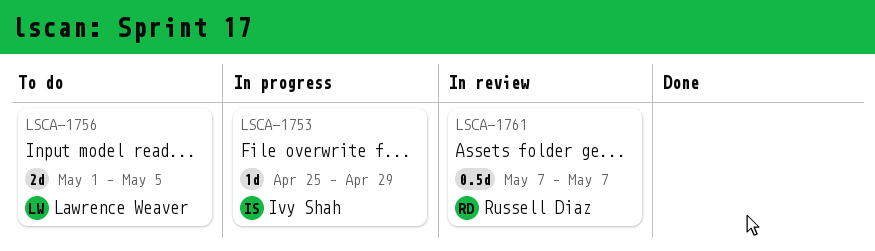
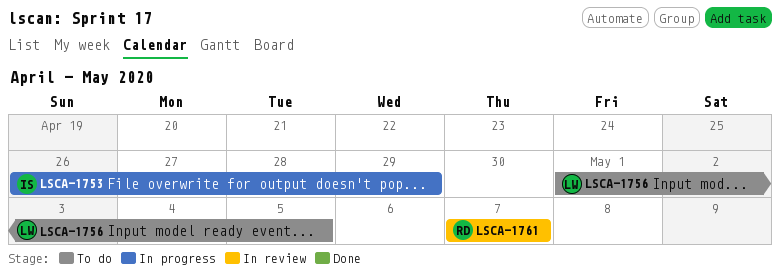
LSCA-1753, start: Apr 25 -> Apr 26

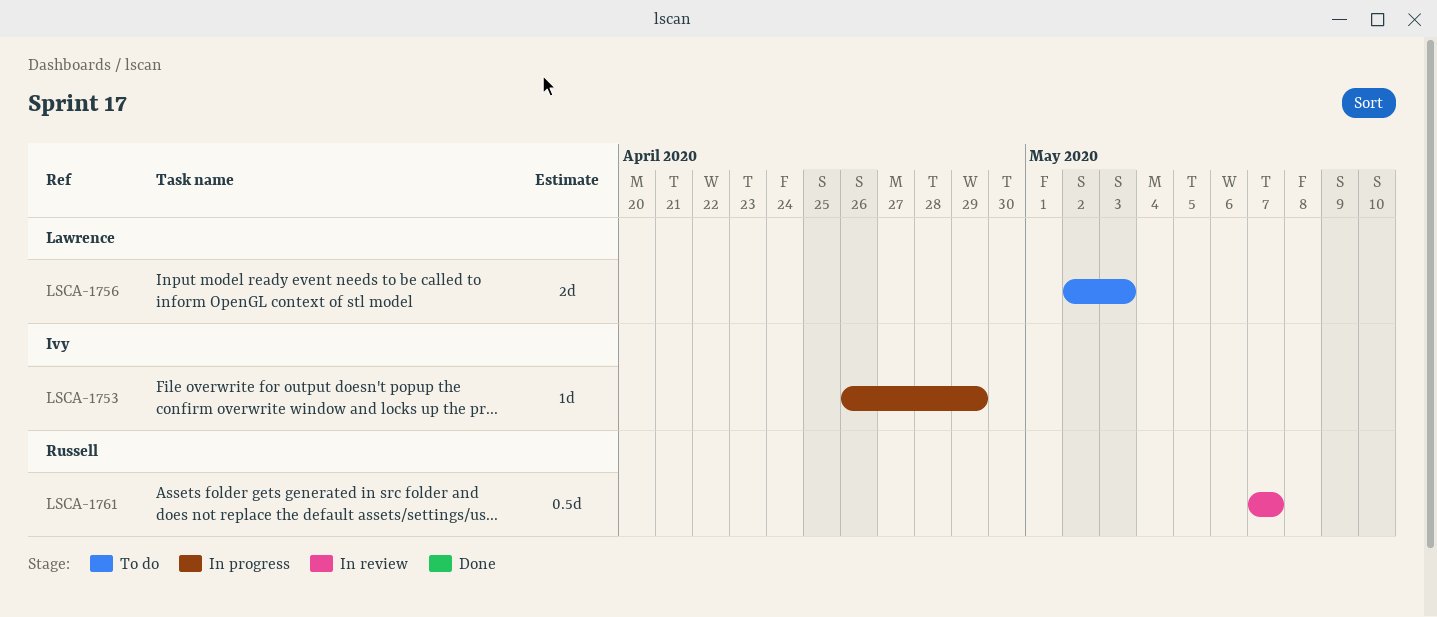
LSCA-1756, start: May 1 -> May 2
LSCA-1756, due: May 5 -> May 3

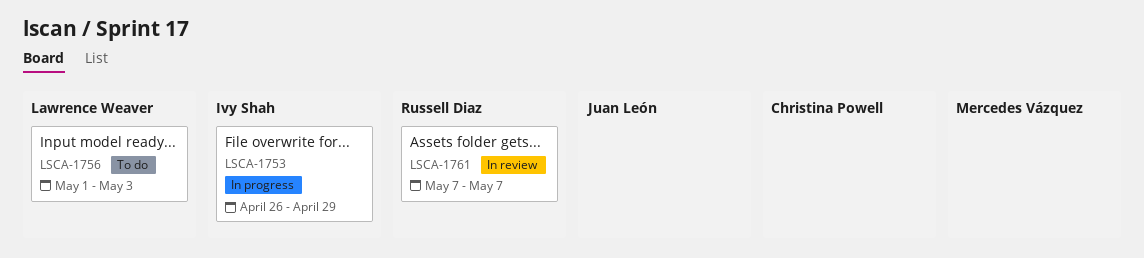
LSCA-1756, start: May 2 -> May 1

